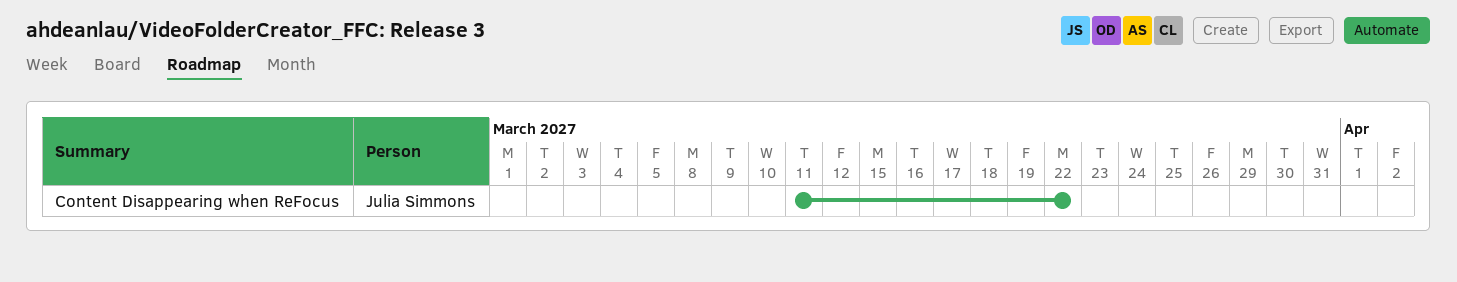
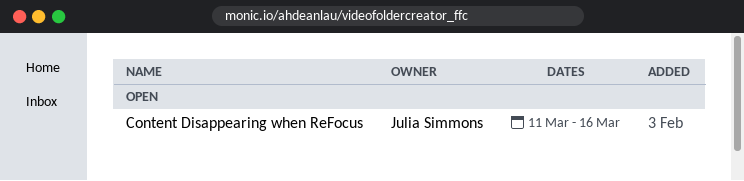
Content Disappearing when ReFocus, due: Mar 22 -> Mar 16

